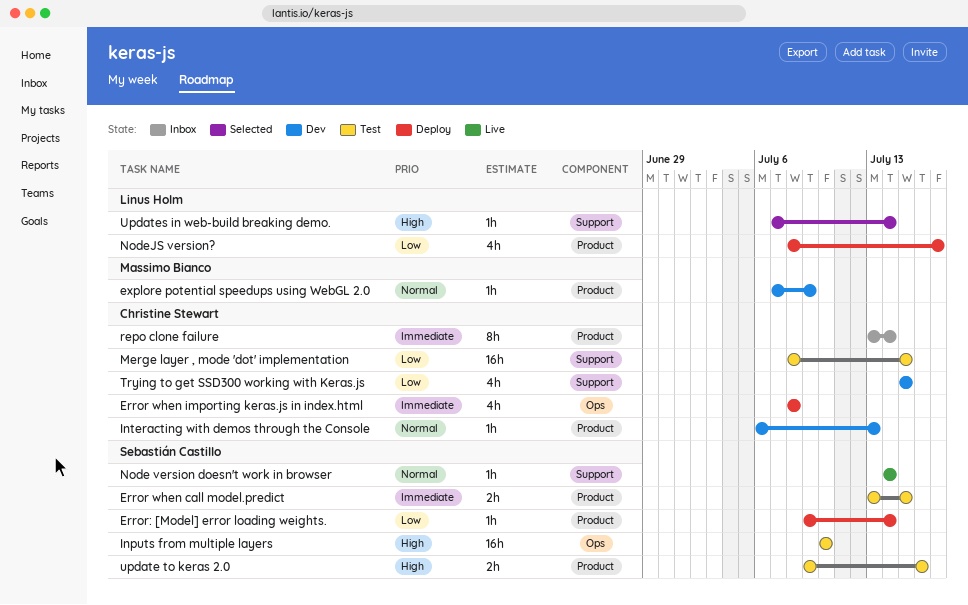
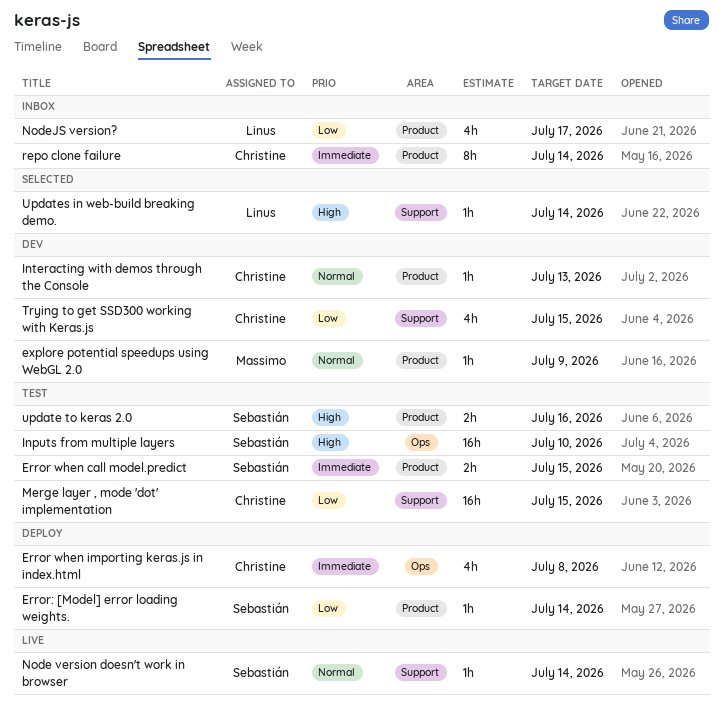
NodeJS version?, status: Deploy -> Inbox

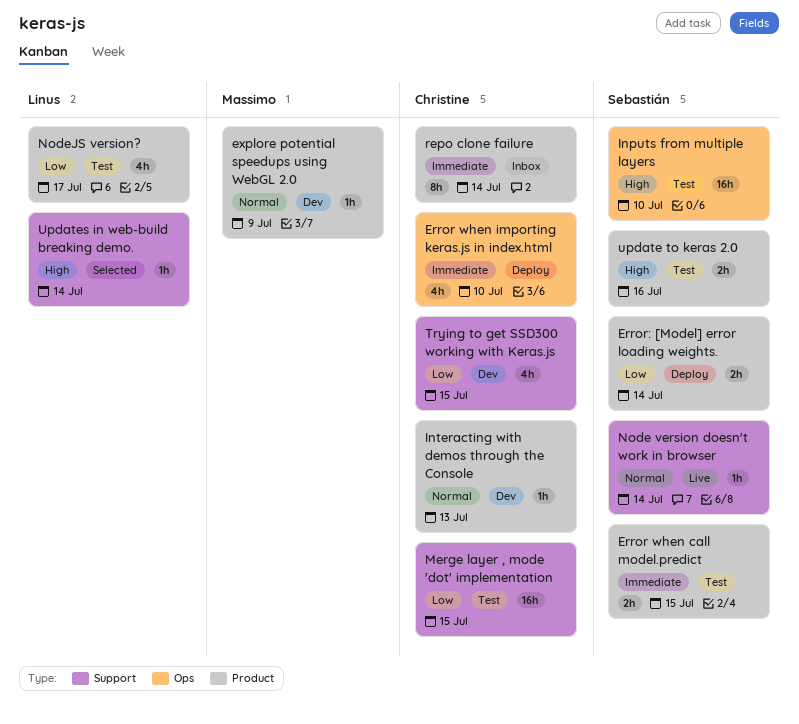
Error when importing keras.js in index.html, due: Jul 8 -> Jul 10
Error: [Model] error loading weights., estimate: 1h -> 2h
NodeJS version?, status: Inbox -> Test

